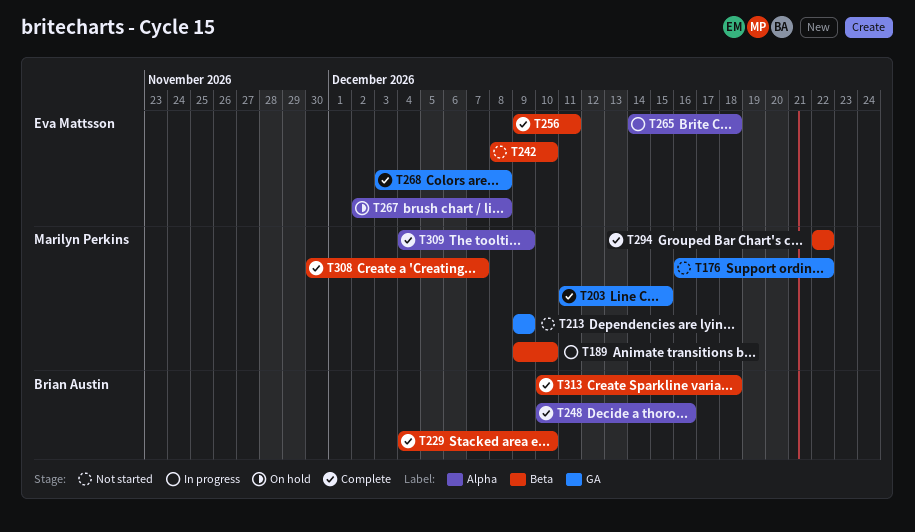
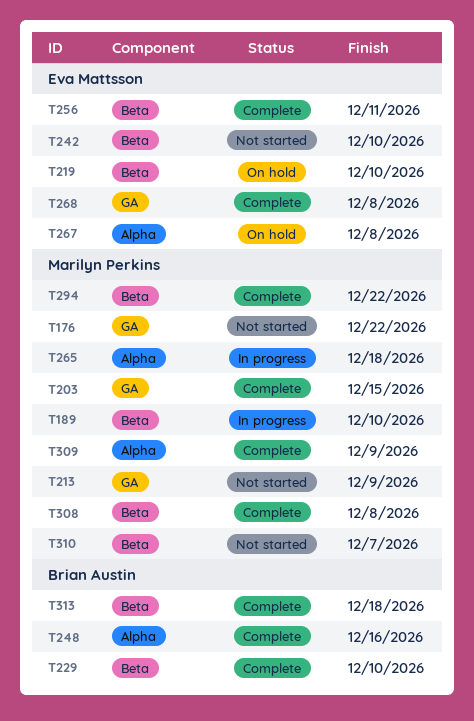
T219: none -> present
T265, owner: Eva Mattsson -> Marilyn Perkins
T308, due: Dec 7 -> Dec 8
T310: none -> present

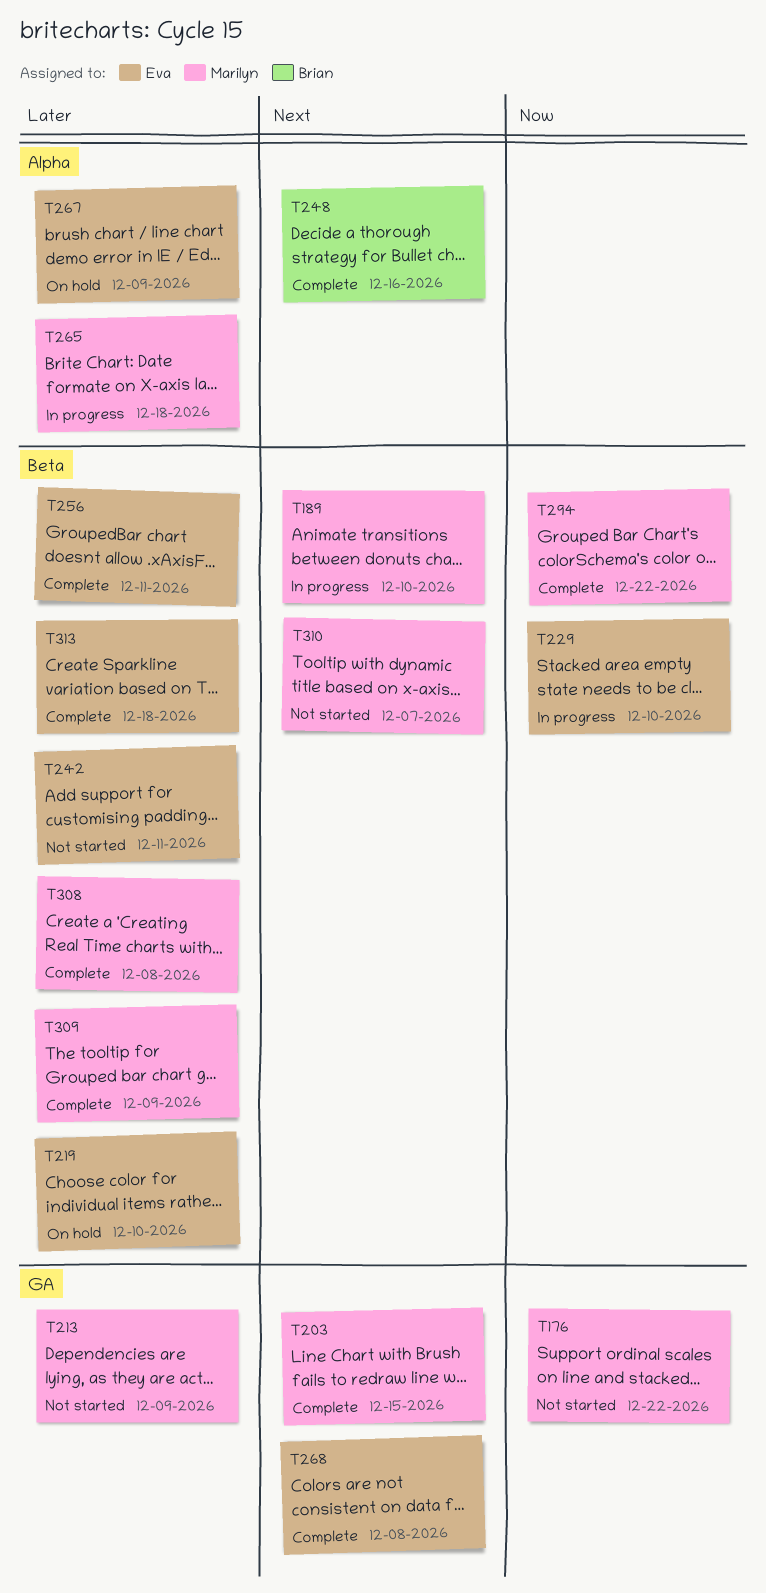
T229, status: Complete -> In progress
T229, owner: Brian Austin -> Eva Mattsson
T242, due: Dec 10 -> Dec 11
T267, due: Dec 8 -> Dec 9
T309, label: Alpha -> Beta
T313, owner: Brian Austin -> Eva Mattsson

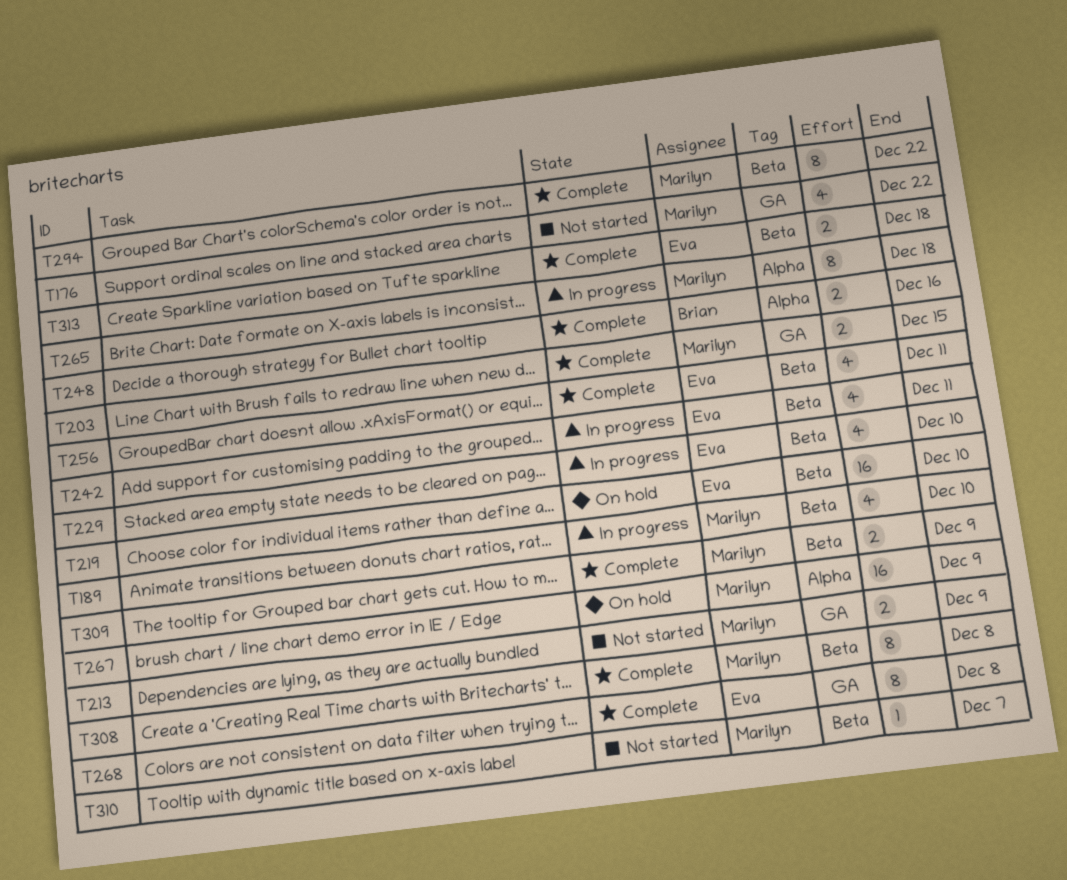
T242, status: Not started -> In progress
T267, owner: Eva -> Marilyn

